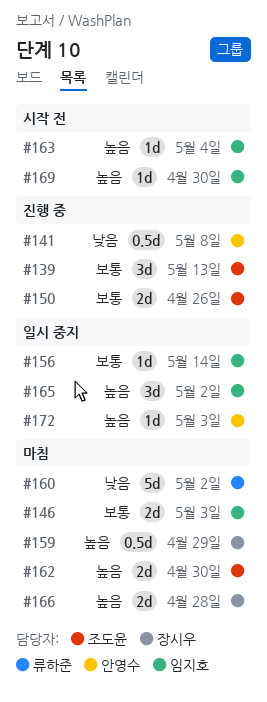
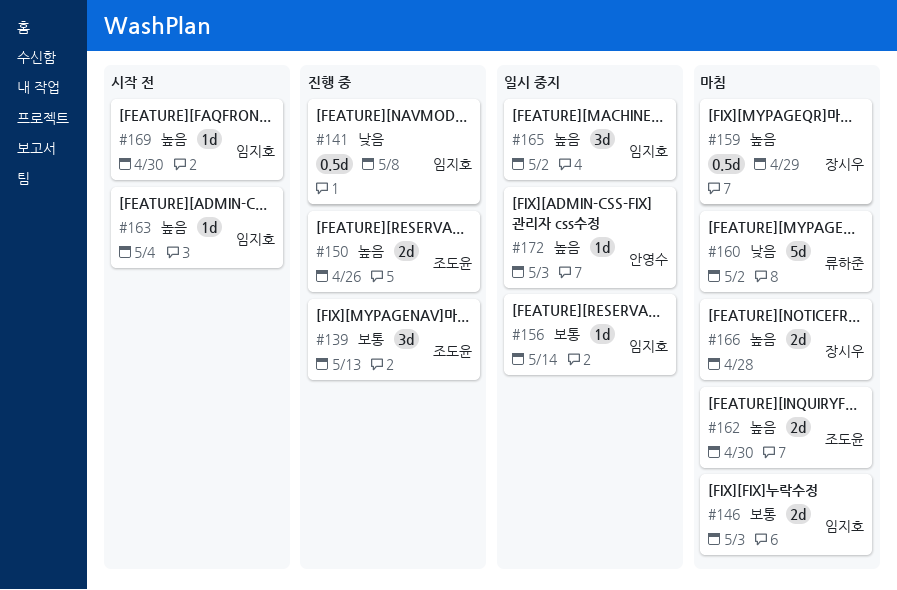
#141, owner: 안영수 -> 임지호
#150, priority: 보통 -> 높음

